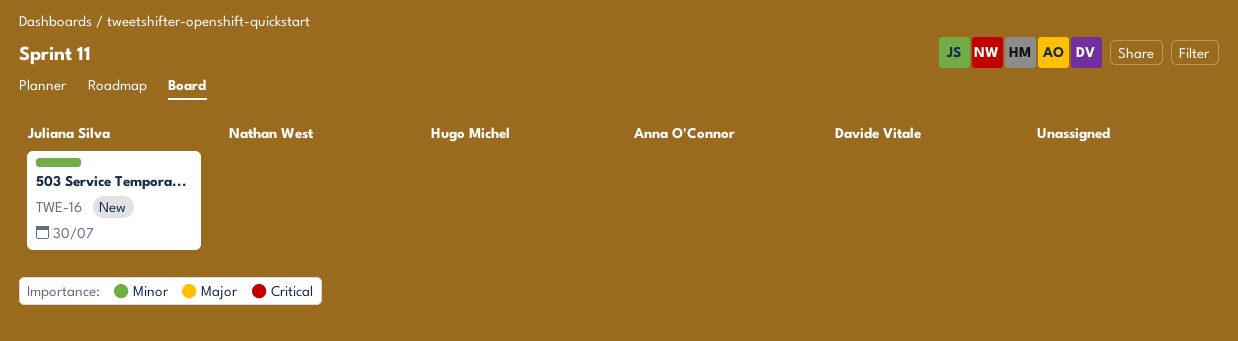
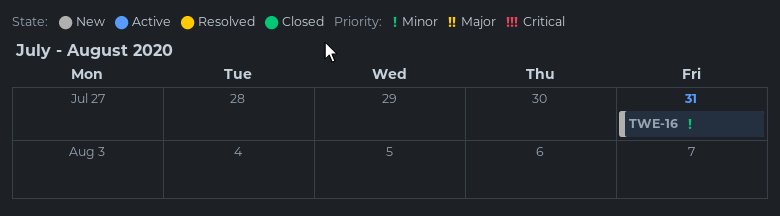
TWE-16, due: Jul 30 -> Jul 31

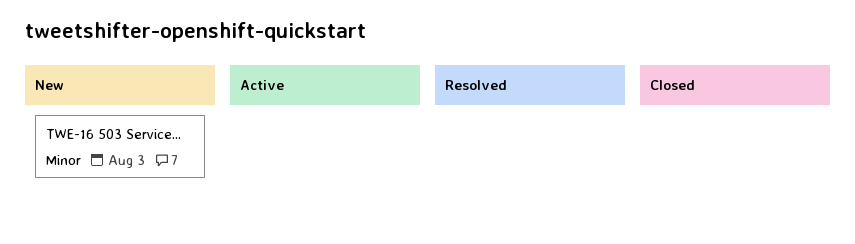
TWE-16, due: Jul 31 -> Aug 3

